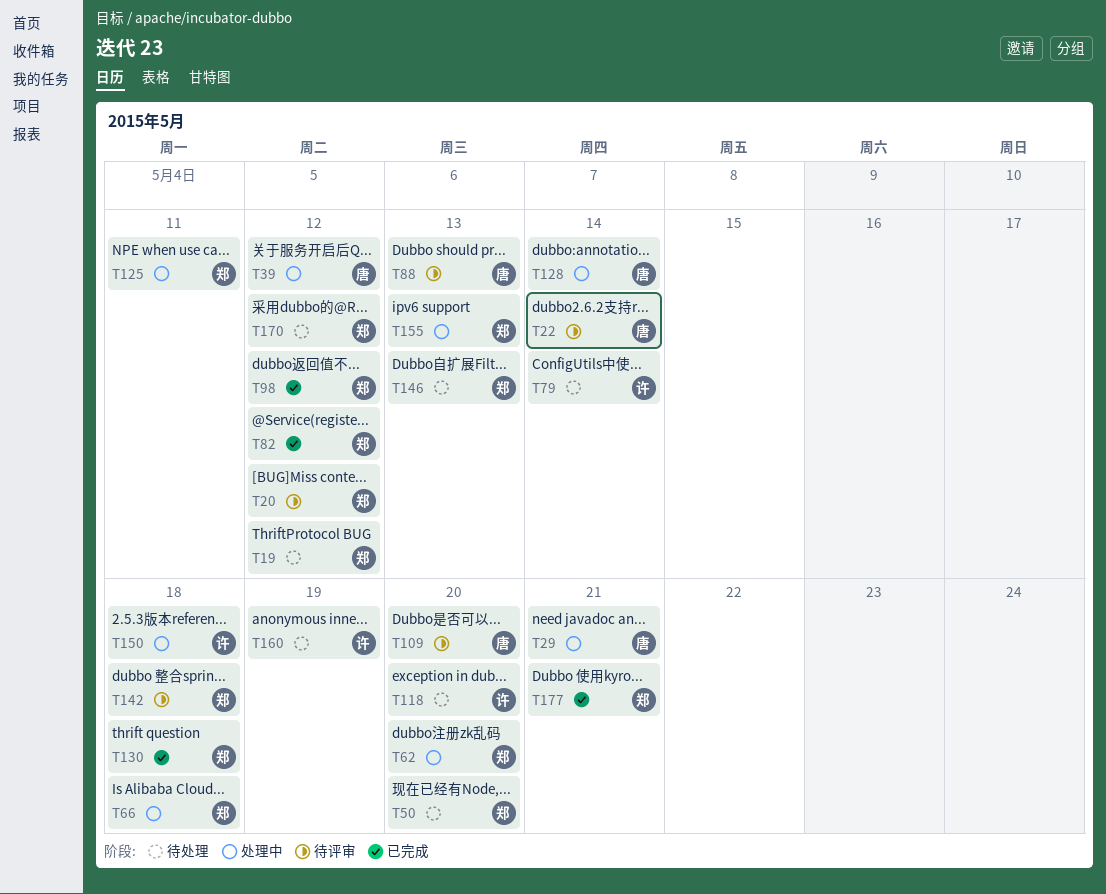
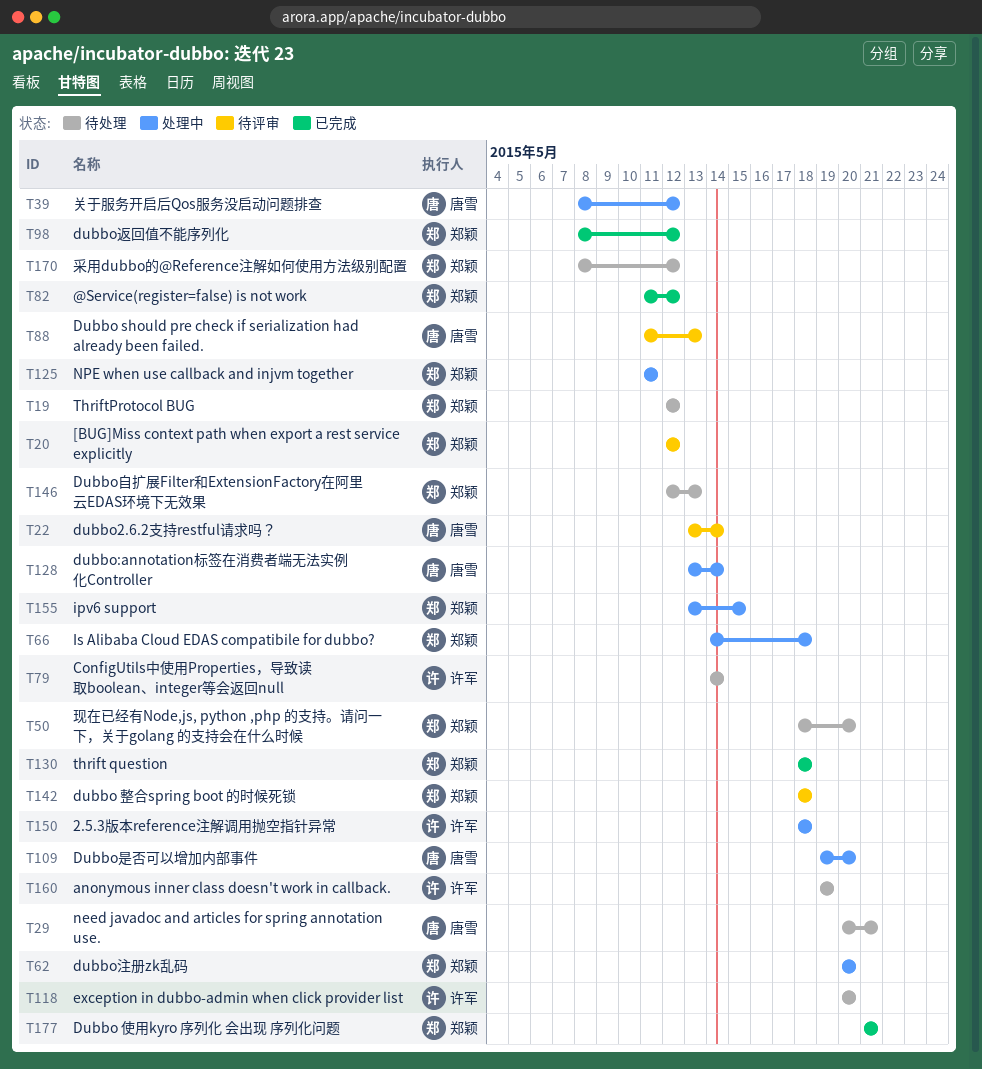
T29, status: 处理中 -> 待处理
T109, status: 待评审 -> 处理中
T155, due: May 13 -> May 15

